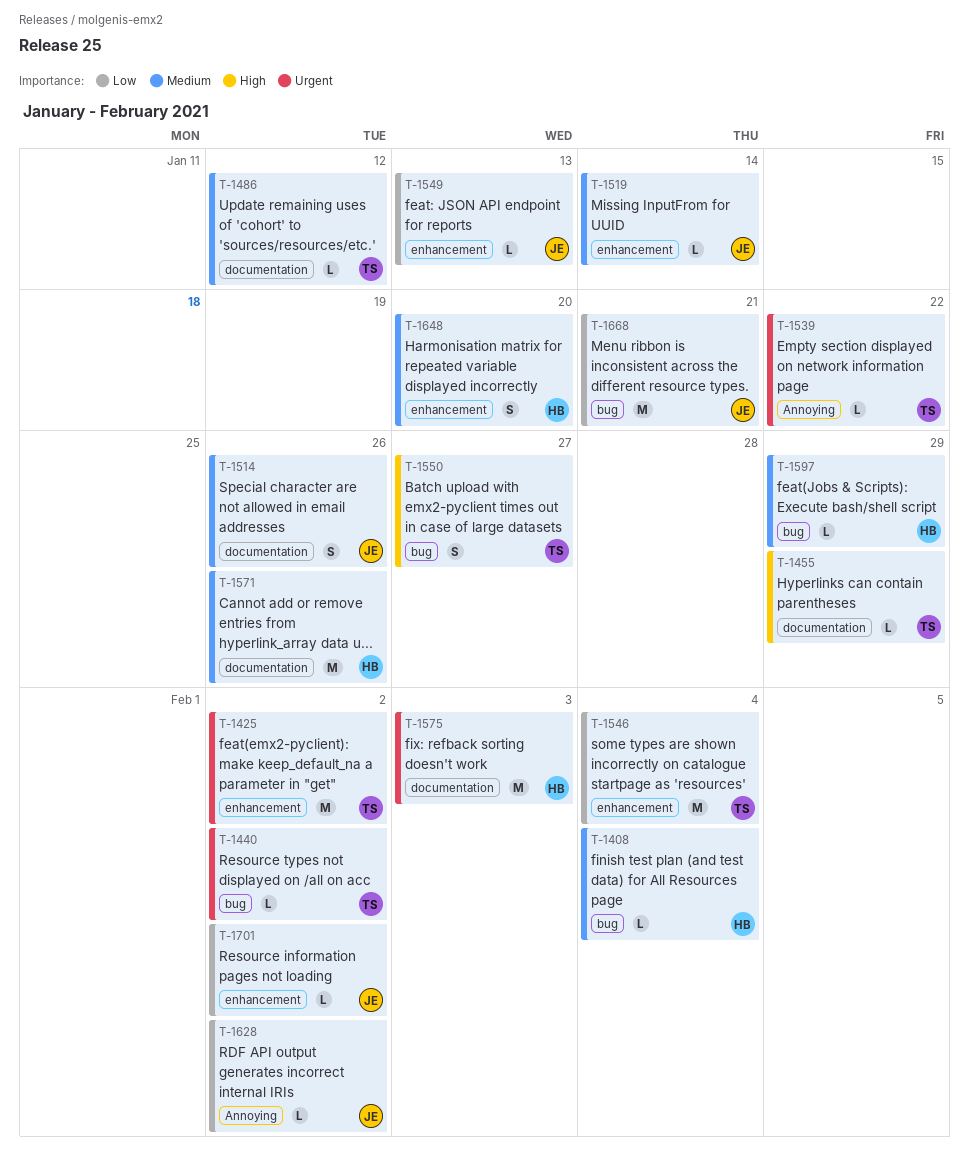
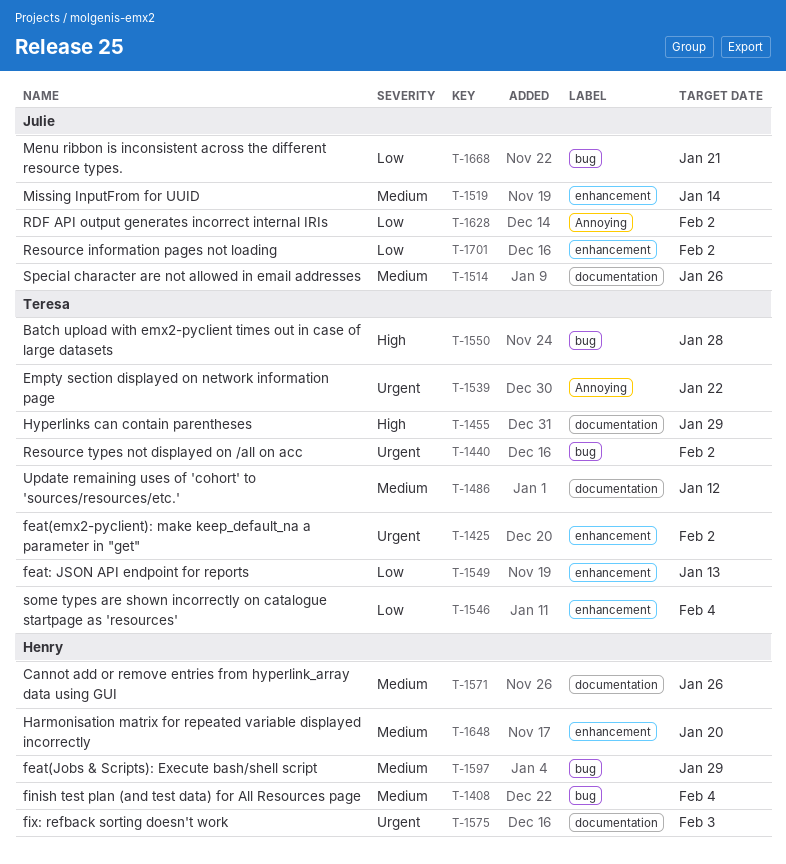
T-1549, owner: Julie -> Teresa
T-1550, due: Jan 27 -> Jan 28

